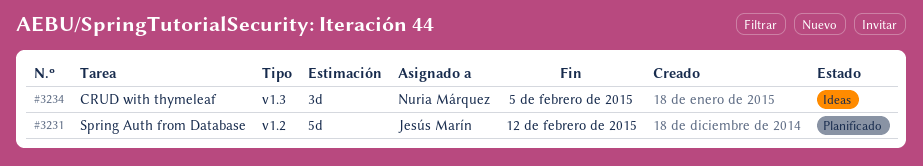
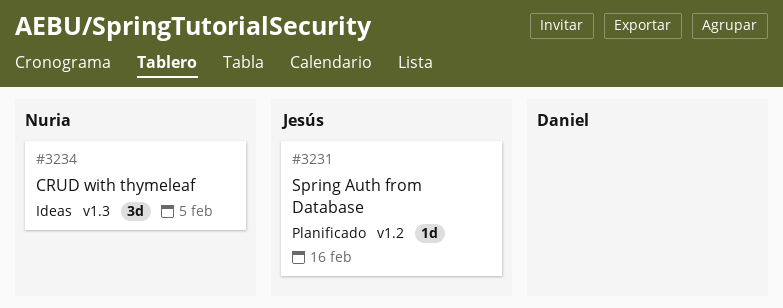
#3231, estimate: 5d -> 1d
#3231, due: Feb 12 -> Feb 16

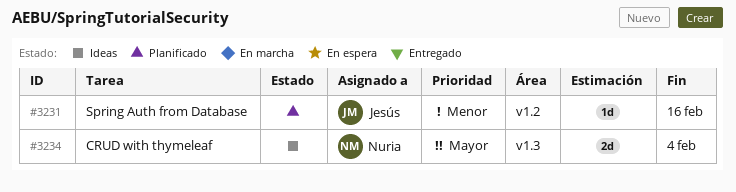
#3234, estimate: 3d -> 2d
#3234, due: Feb 5 -> Feb 4

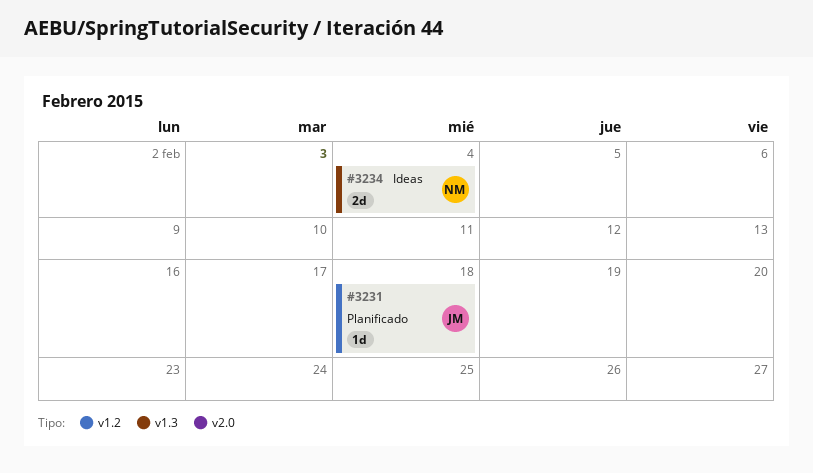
#3231, due: Feb 16 -> Feb 18

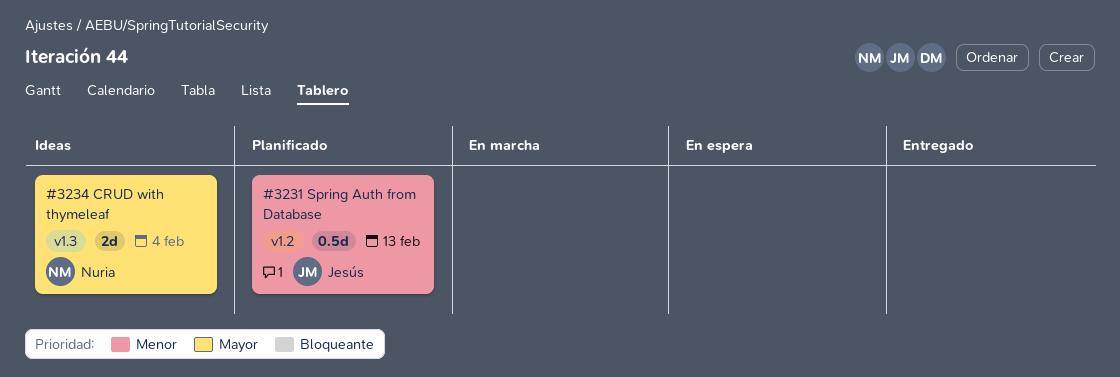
#3231, estimate: 1d -> 0.5d
#3231, due: Feb 18 -> Feb 13

